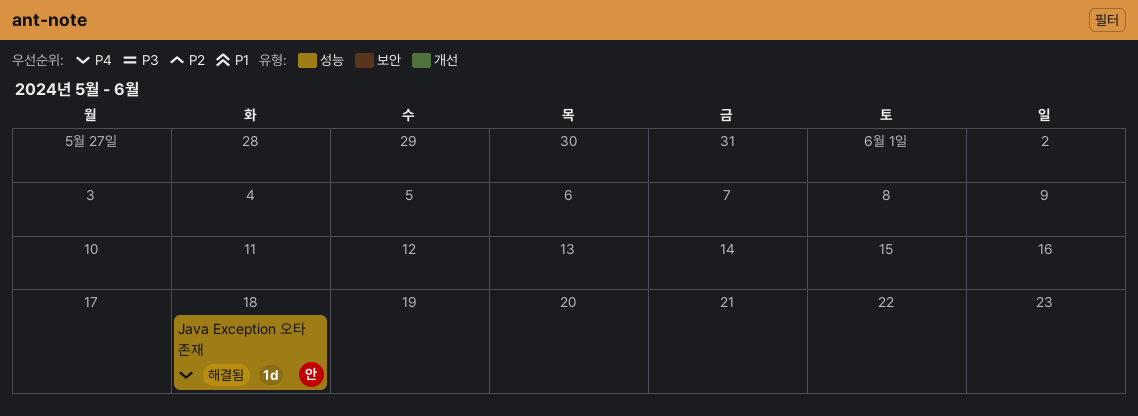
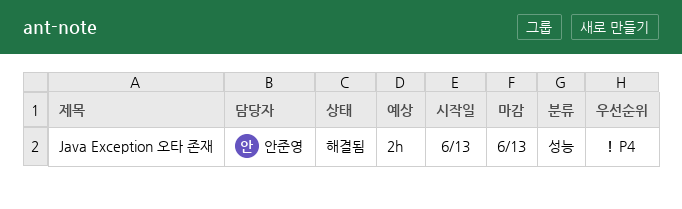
Java Exception 오타 존재, estimate: 1d -> 2h
Java Exception 오타 존재, due: Jun 18 -> Jun 13

